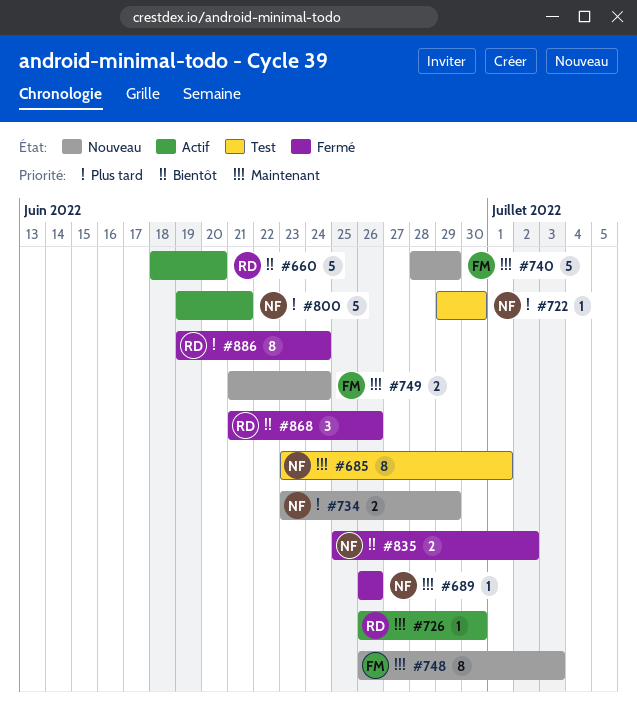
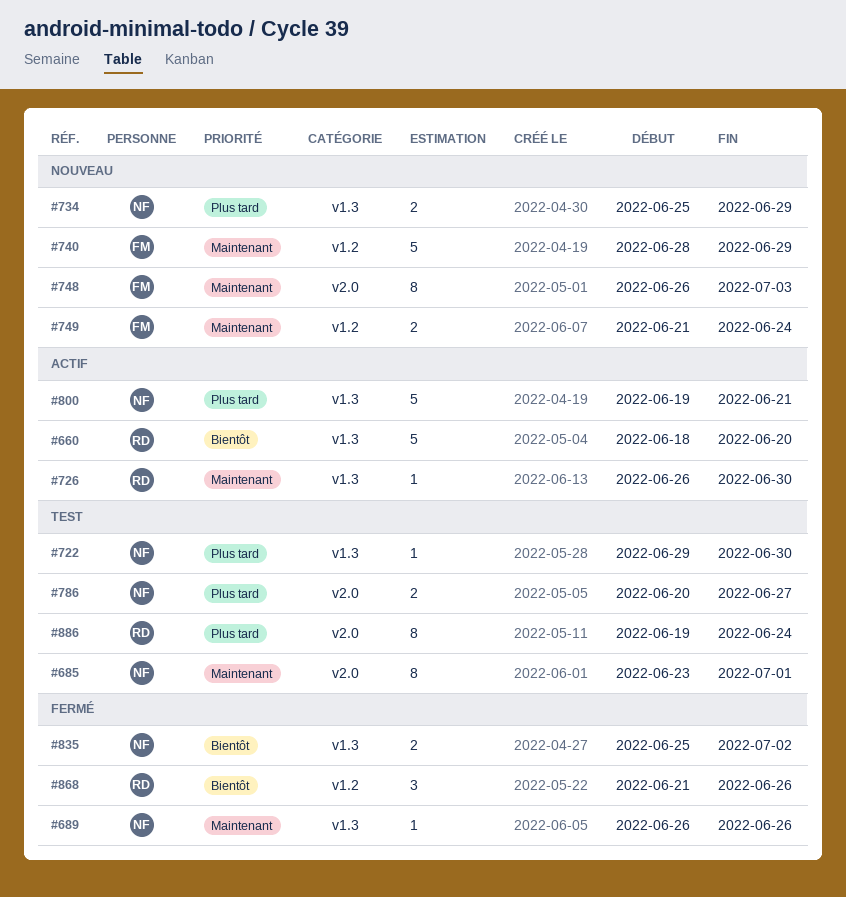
#734, start: Jun 23 -> Jun 25
#786: none -> present
#886, status: Fermé -> Test

